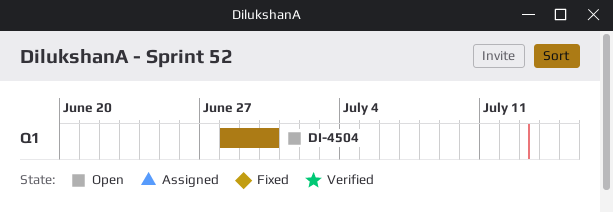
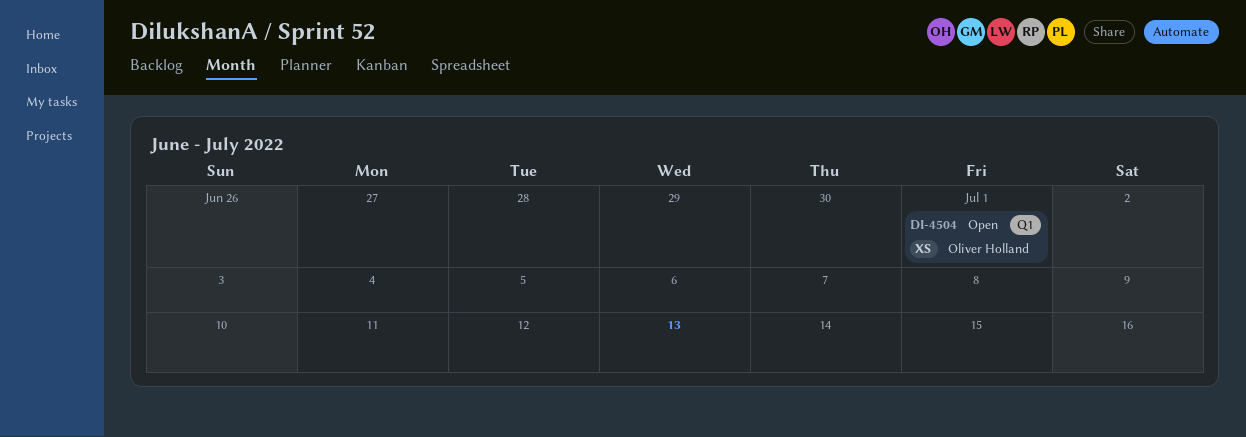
DI-4504, due: Jun 30 -> Jul 1

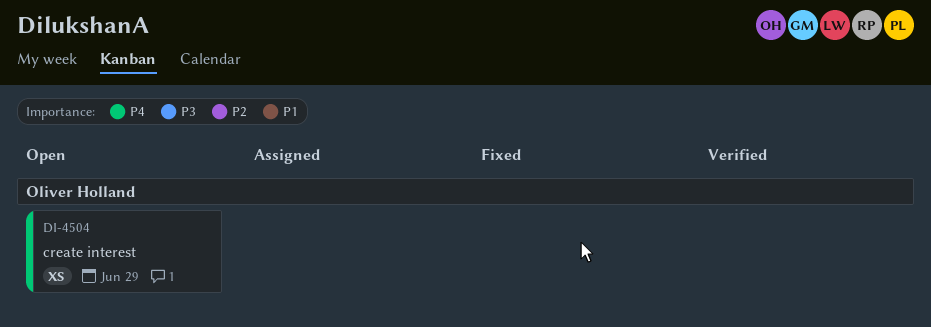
DI-4504, due: Jul 1 -> Jun 29

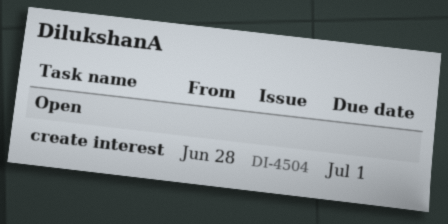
DI-4504, due: Jun 29 -> Jul 1

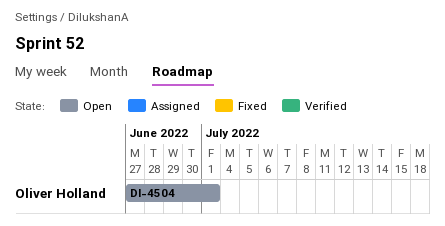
DI-4504, start: Jun 28 -> Jun 27

